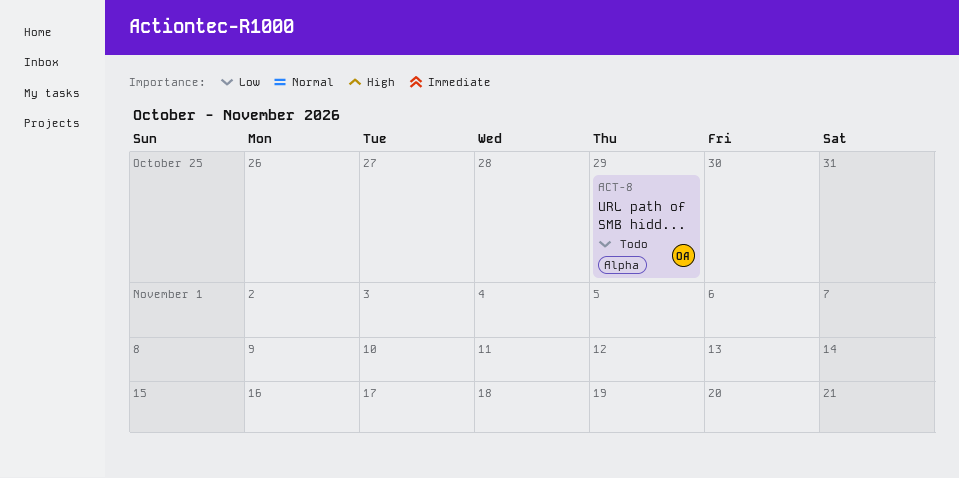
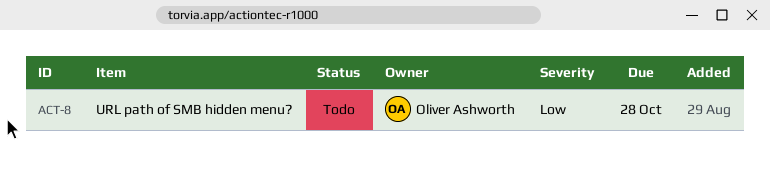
ACT-8, due: Oct 29 -> Oct 28

